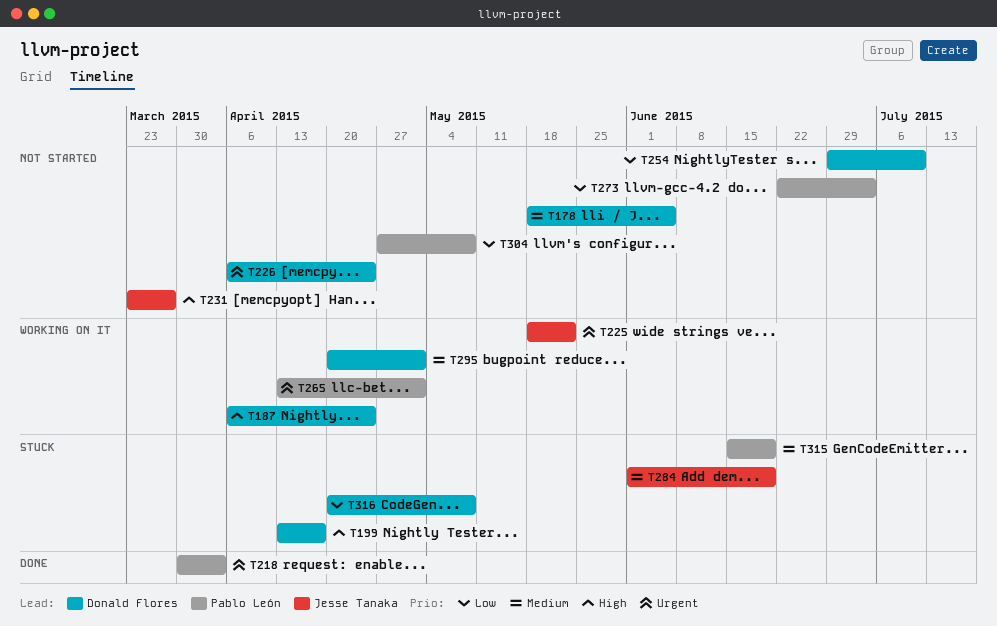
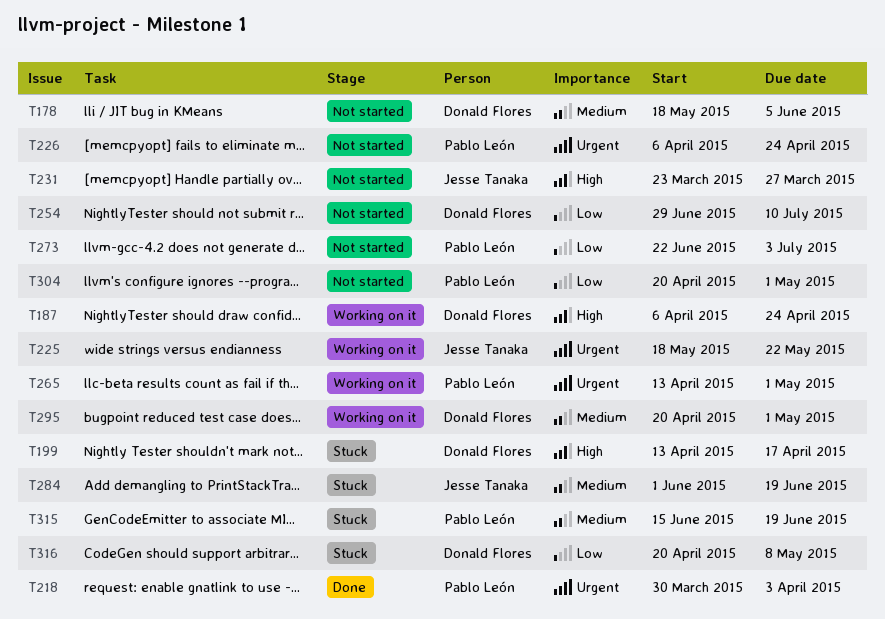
T226, owner: Donald Flores -> Pablo León
T304, start: Apr 27 -> Apr 20
T304, due: May 8 -> May 1

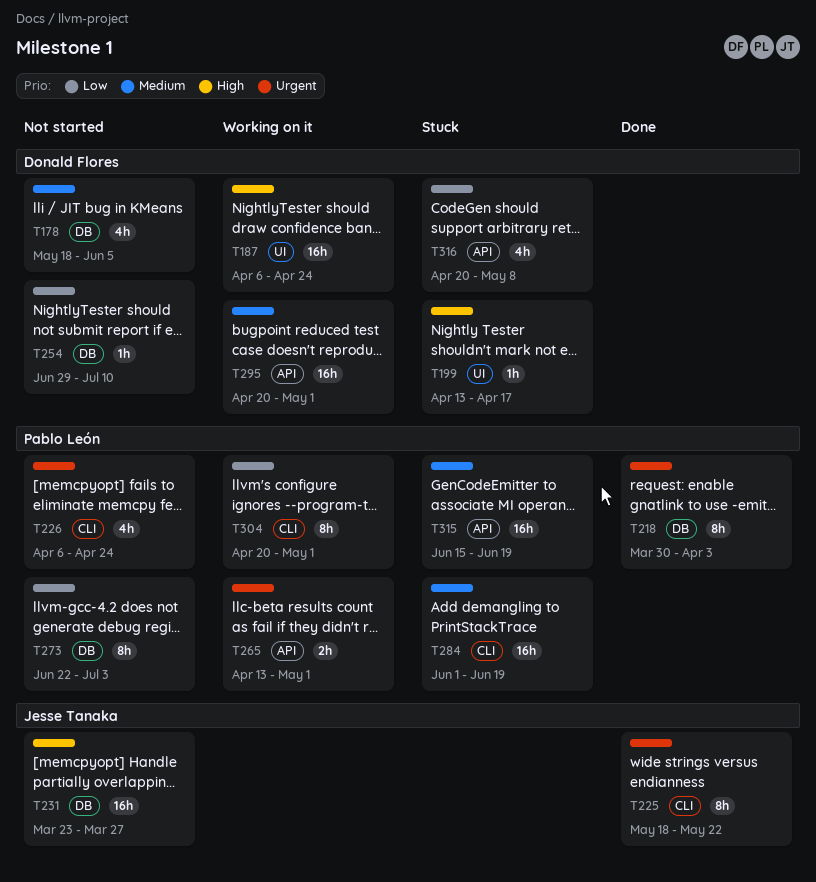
T225, status: Working on it -> Done
T284, owner: Jesse Tanaka -> Pablo León
T304, status: Not started -> Working on it

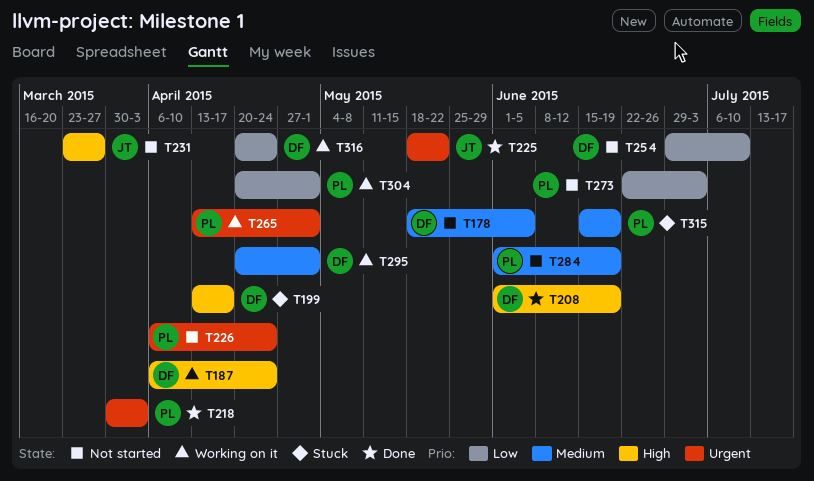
T208: none -> present
T284, status: Stuck -> Not started
T316, status: Stuck -> Working on it
T316, due: May 8 -> Apr 24

